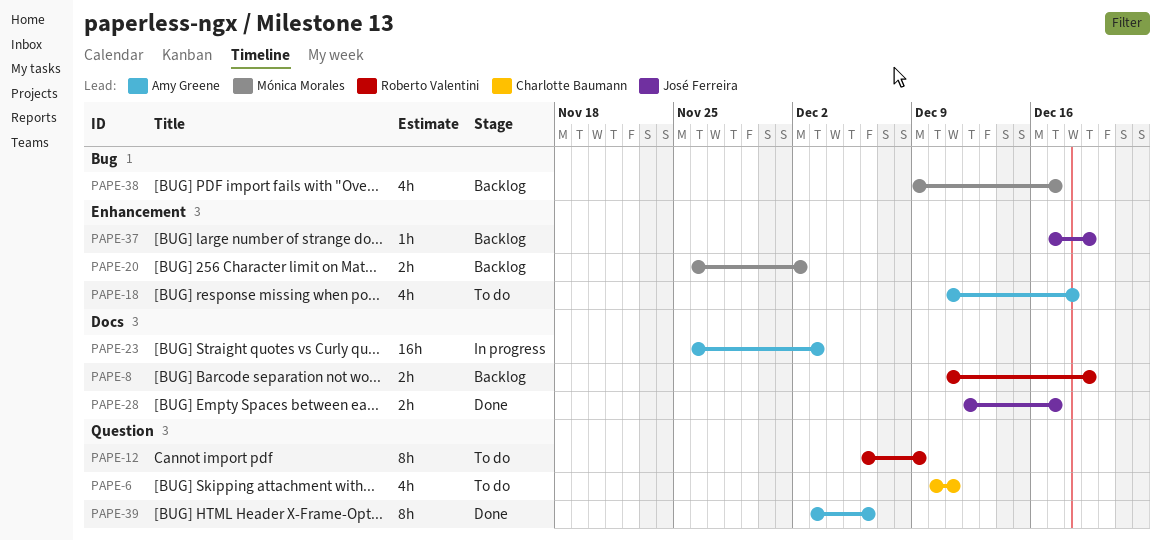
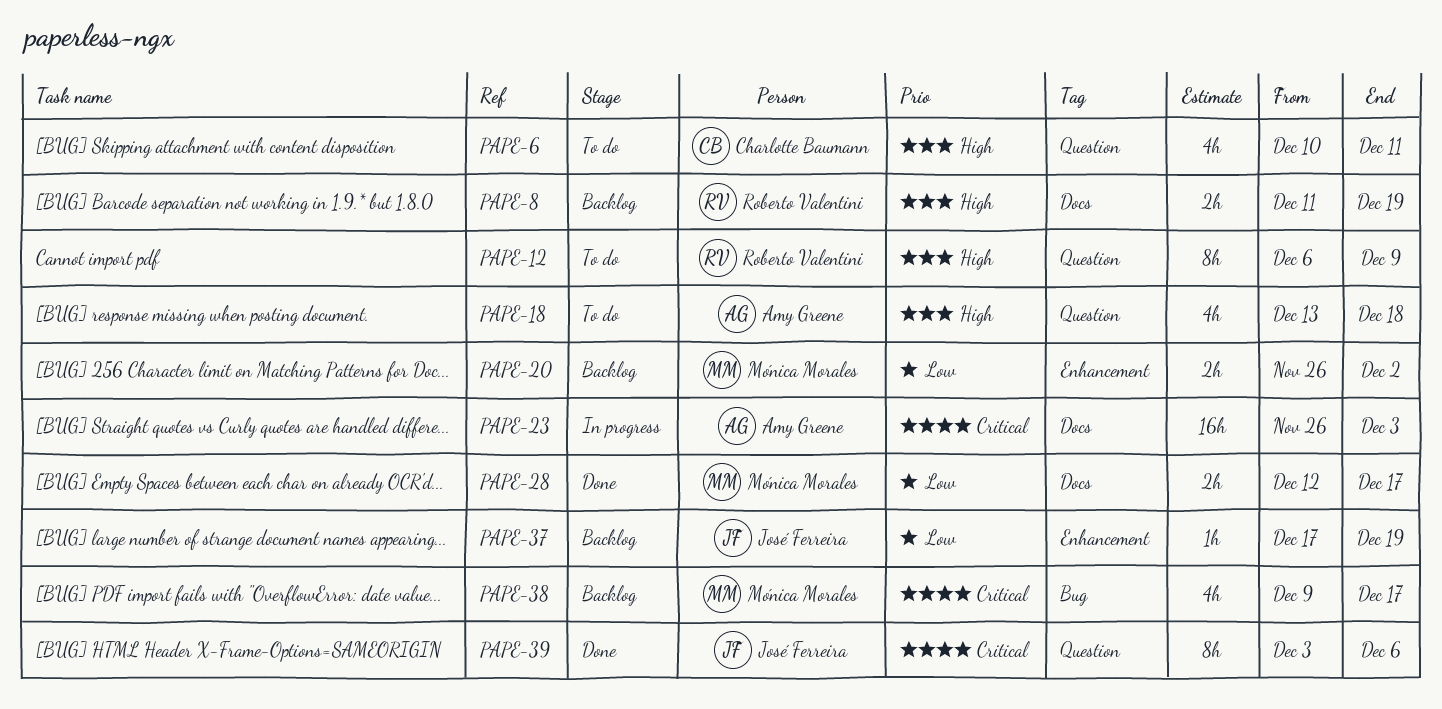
PAPE-18, label: Enhancement -> Question
PAPE-18, start: Dec 11 -> Dec 13
PAPE-28, owner: José Ferreira -> Mónica Morales
PAPE-39, owner: Amy Greene -> José Ferreira

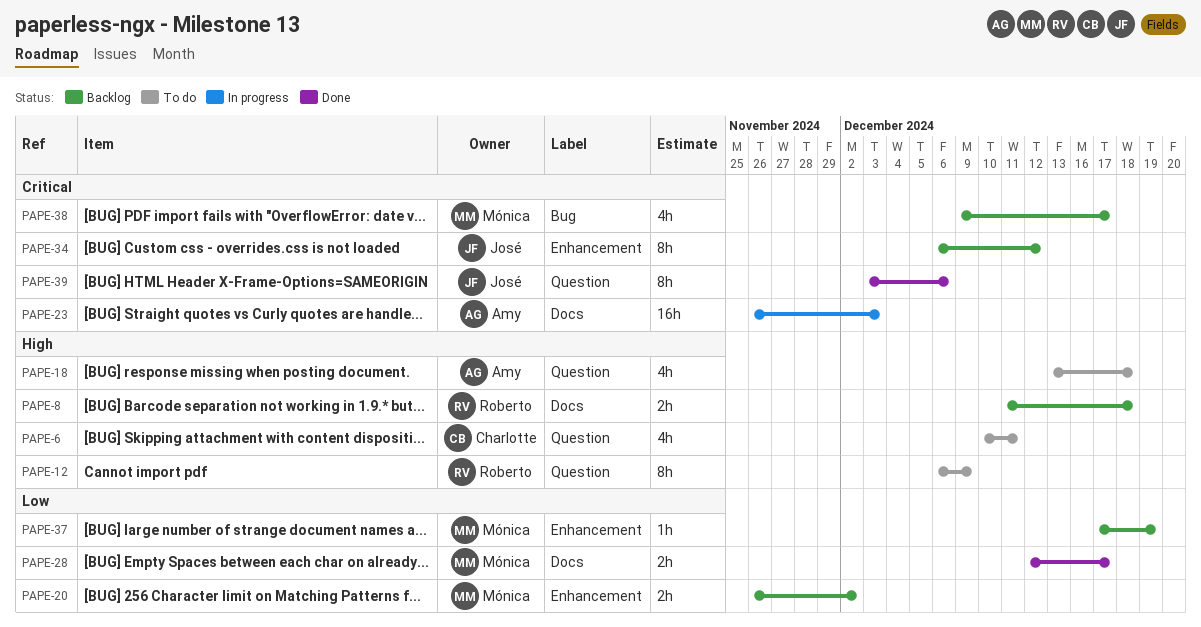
PAPE-8, due: Dec 19 -> Dec 18
PAPE-34: none -> present
PAPE-37, owner: José Ferreira -> Mónica Morales

